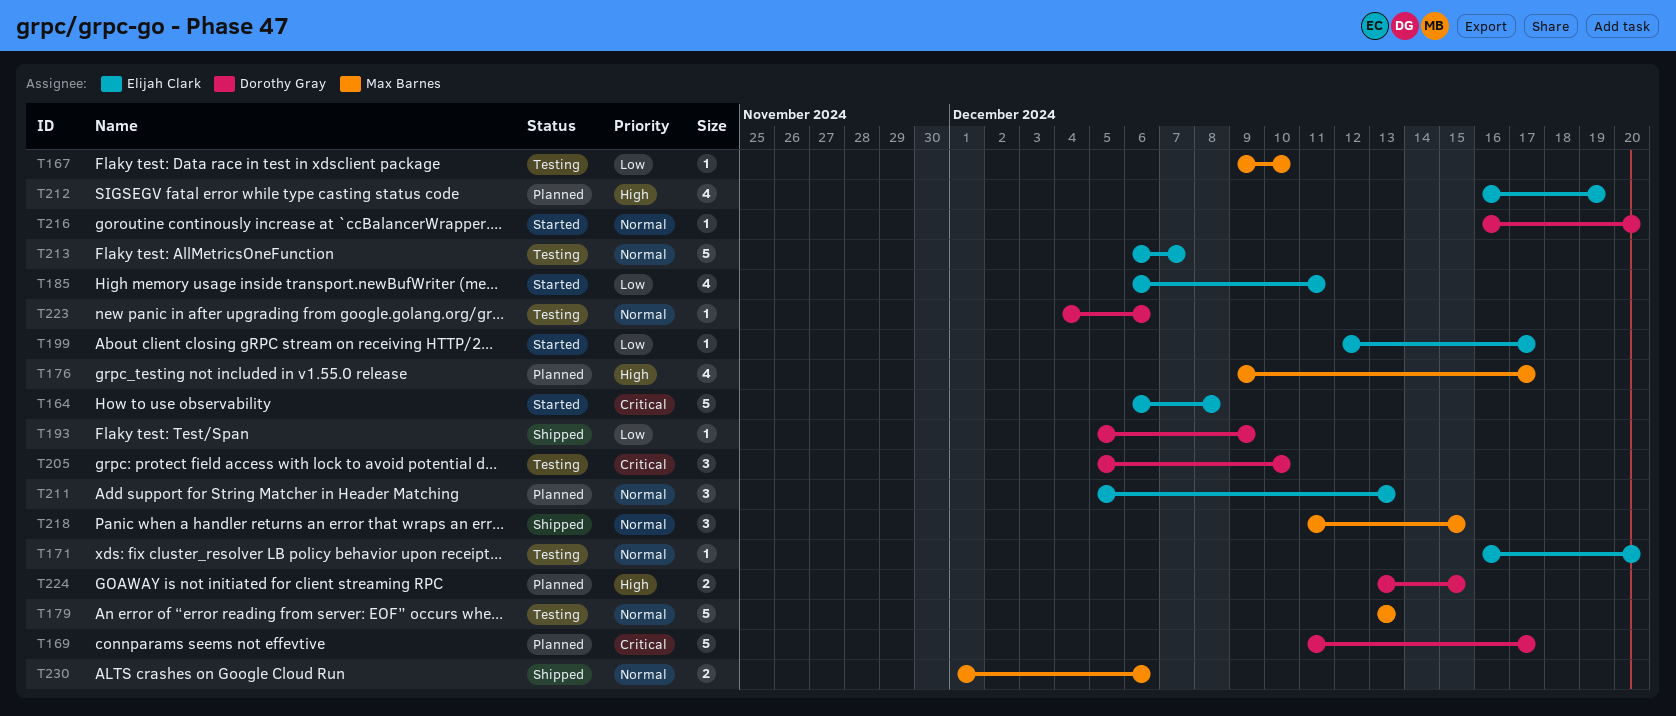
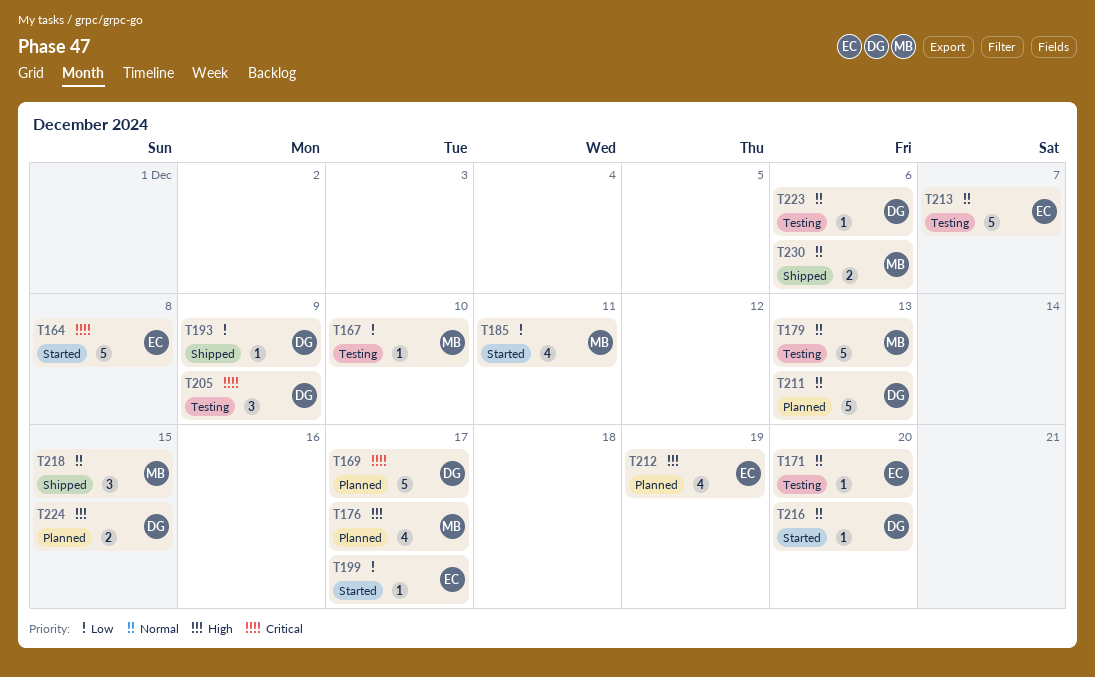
T185, owner: Elijah Clark -> Max Barnes
T205, due: Dec 10 -> Dec 9
T211, owner: Elijah Clark -> Dorothy Gray
T211, estimate: 3 -> 5

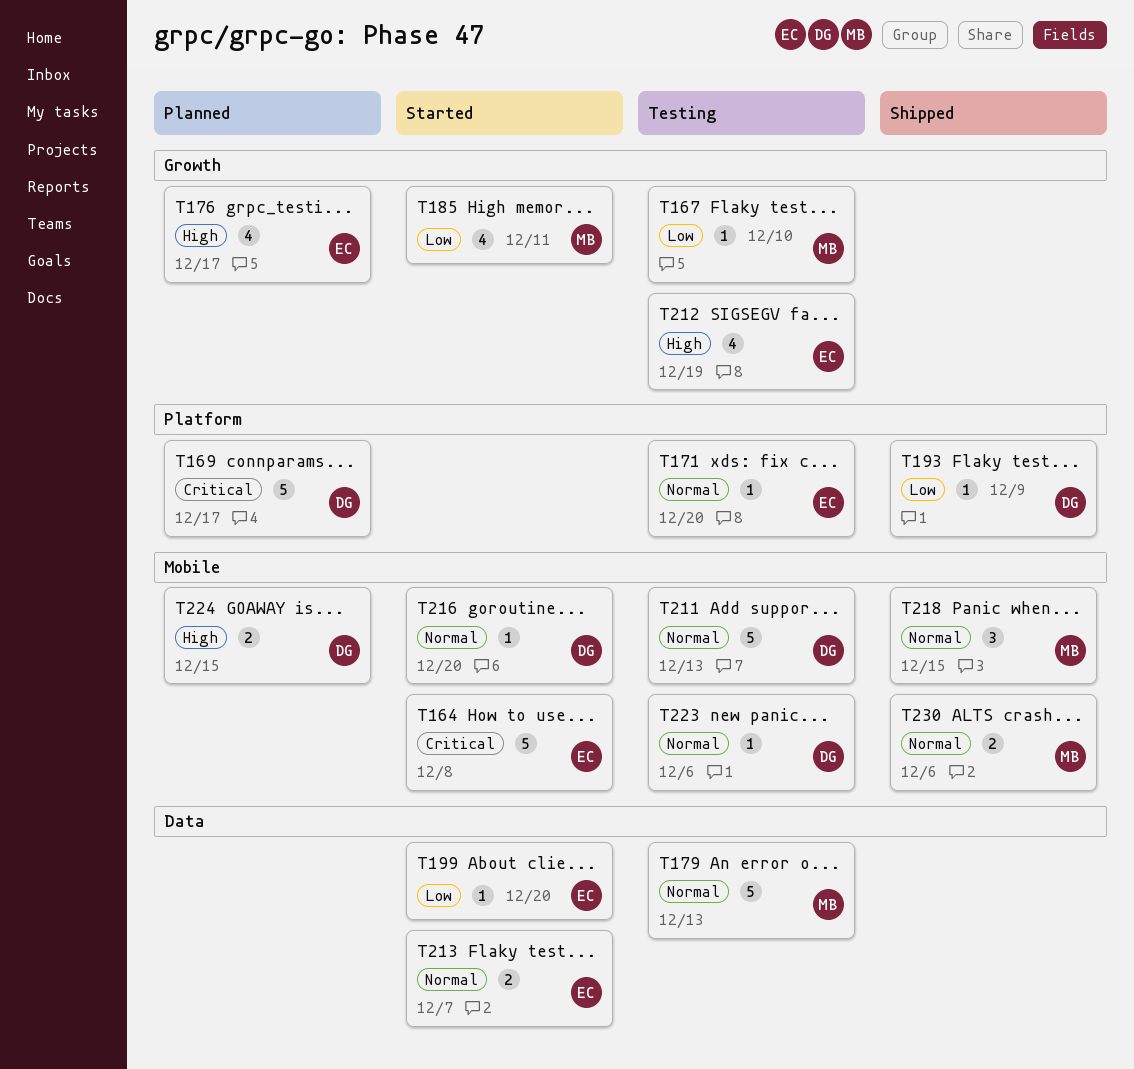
T176, owner: MB -> EC
T199, due: Dec 17 -> Dec 20
T205: present -> none
T211, status: Planned -> Testing
T212, status: Planned -> Testing
T213, status: Testing -> Started
T213, estimate: 5 -> 2

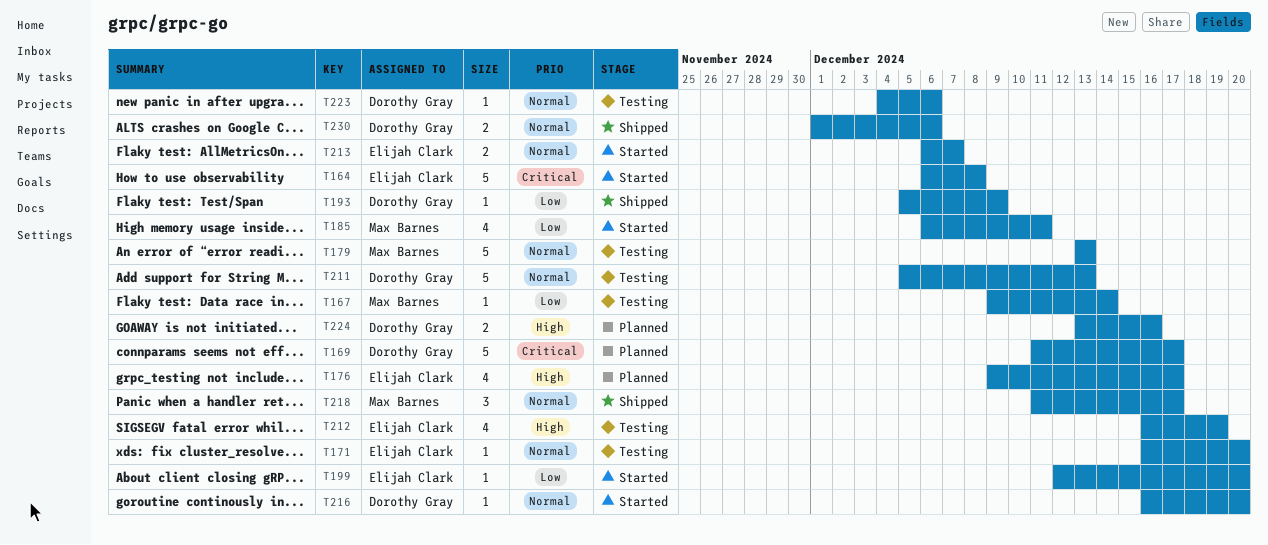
T167, due: Dec 10 -> Dec 14
T218, due: Dec 15 -> Dec 17
T224, due: Dec 15 -> Dec 16
T230, owner: Max Barnes -> Dorothy Gray

